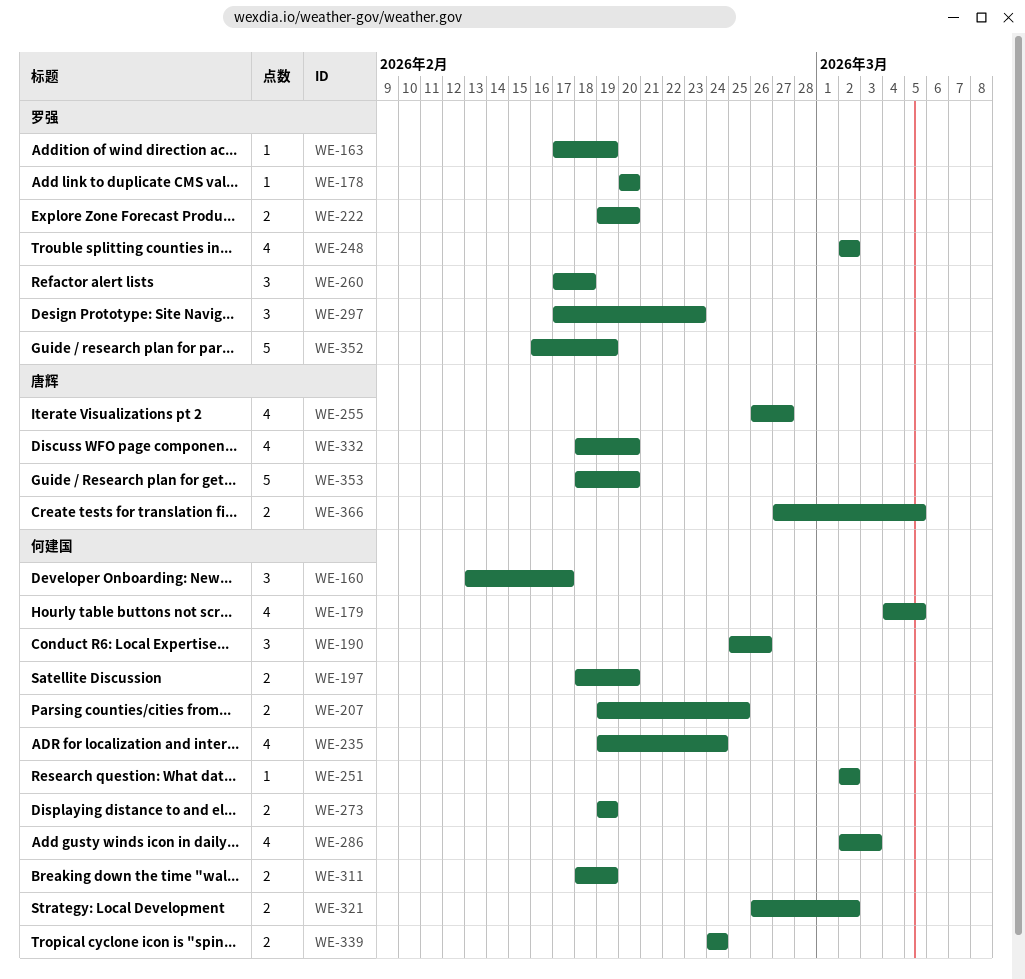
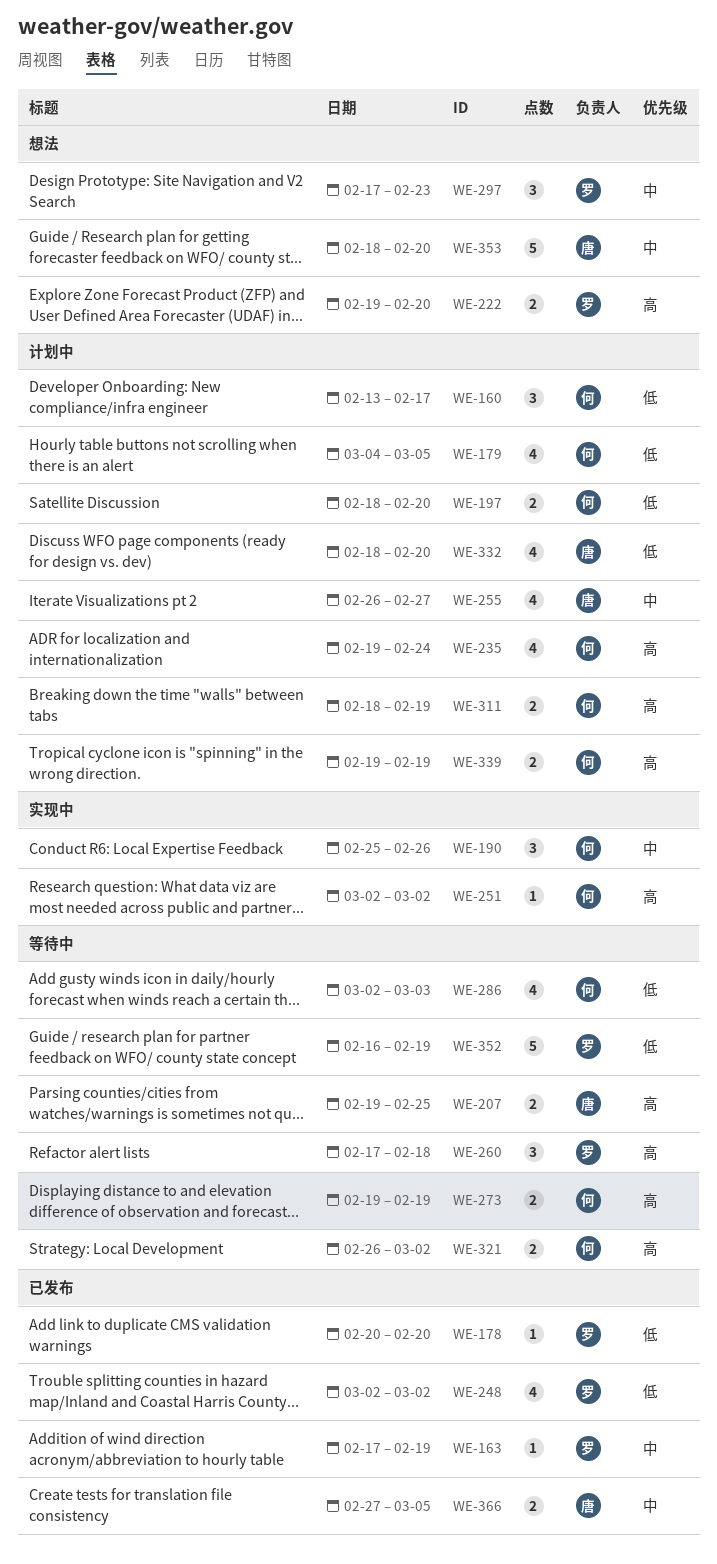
WE-207, owner: 何建国 -> 唐辉
WE-339, start: Feb 24 -> Feb 19
WE-339, due: Feb 24 -> Feb 19

